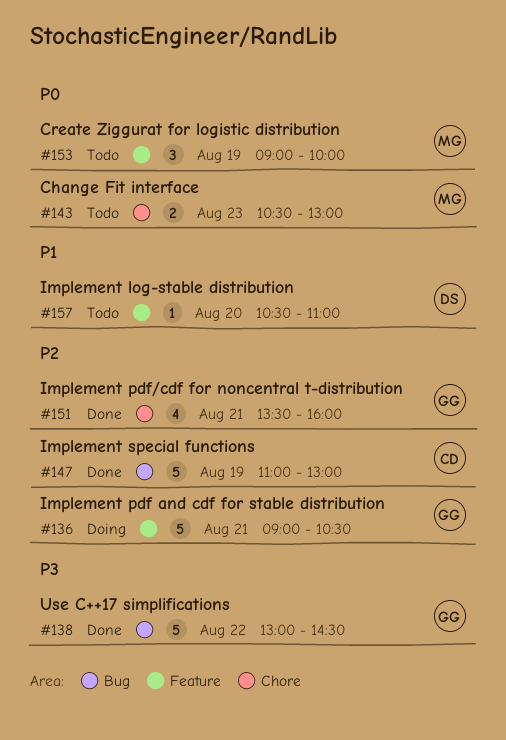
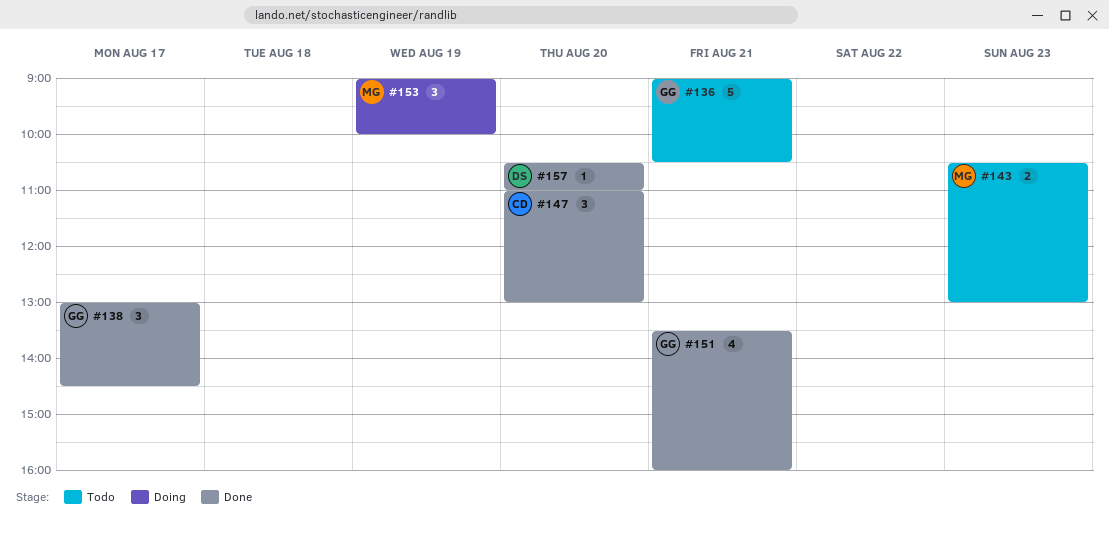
#136, status: Doing -> Todo
#138, estimate: 5 -> 3
#138, day: Aug 22 -> Aug 17
#147, estimate: 5 -> 3
#147, day: Aug 19 -> Aug 20
#153, status: Todo -> Doing
#157, status: Todo -> Done

